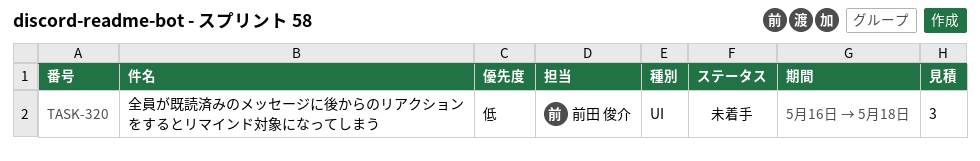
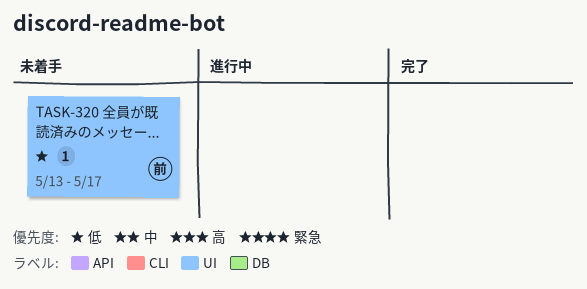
TASK-320, estimate: 3 -> 1
TASK-320, start: May 16 -> May 13
TASK-320, due: May 18 -> May 17

